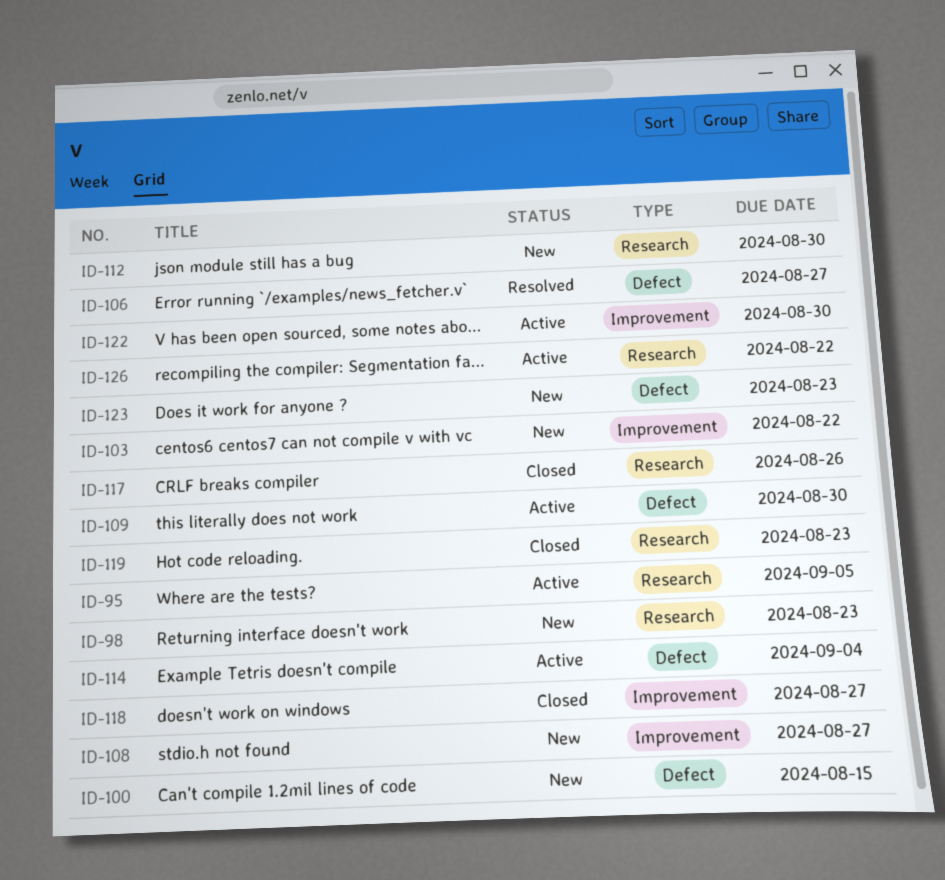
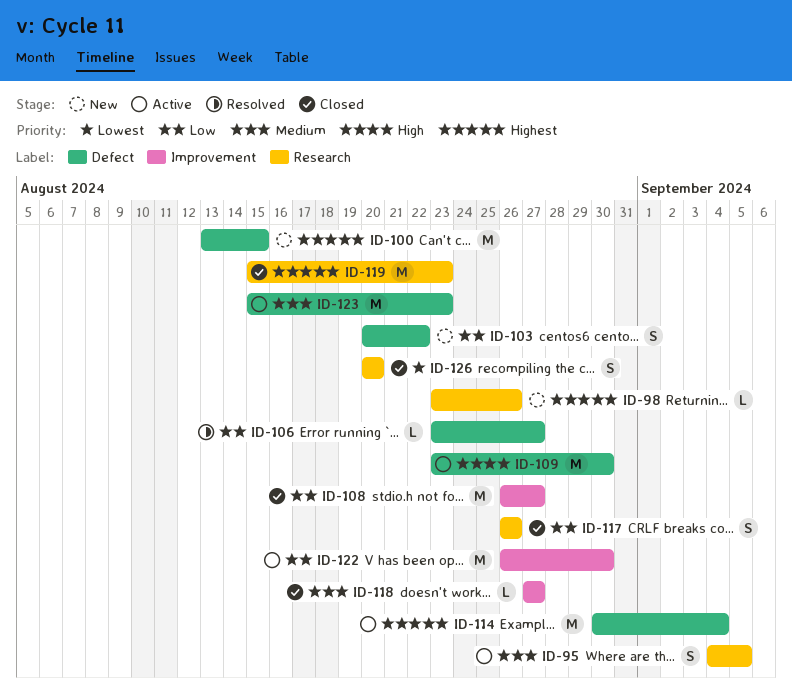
ID-98, due: Aug 23 -> Aug 26
ID-103, label: Improvement -> Defect
ID-108, status: New -> Closed
ID-112: present -> none
ID-123, status: New -> Active
ID-126, status: Active -> Closed
ID-126, due: Aug 22 -> Aug 20

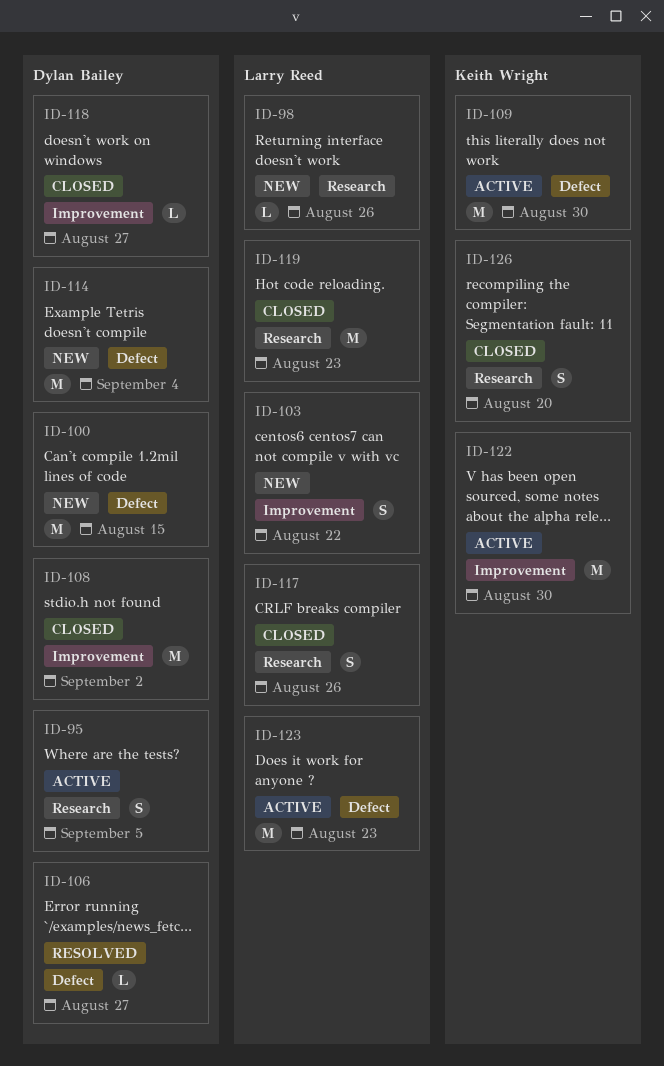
ID-103, label: Defect -> Improvement
ID-108, due: Aug 27 -> Sep 2
ID-114, status: Active -> New

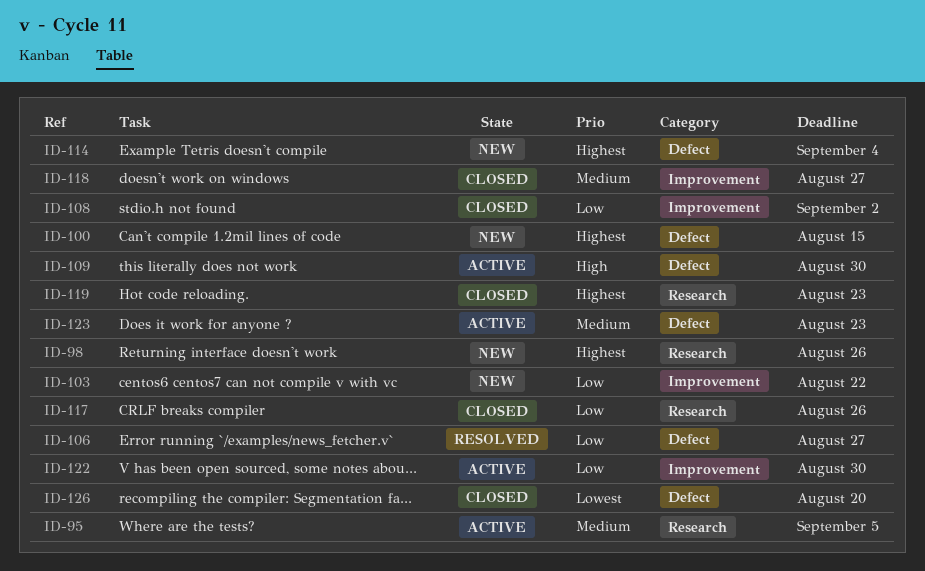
ID-126, label: Research -> Defect

